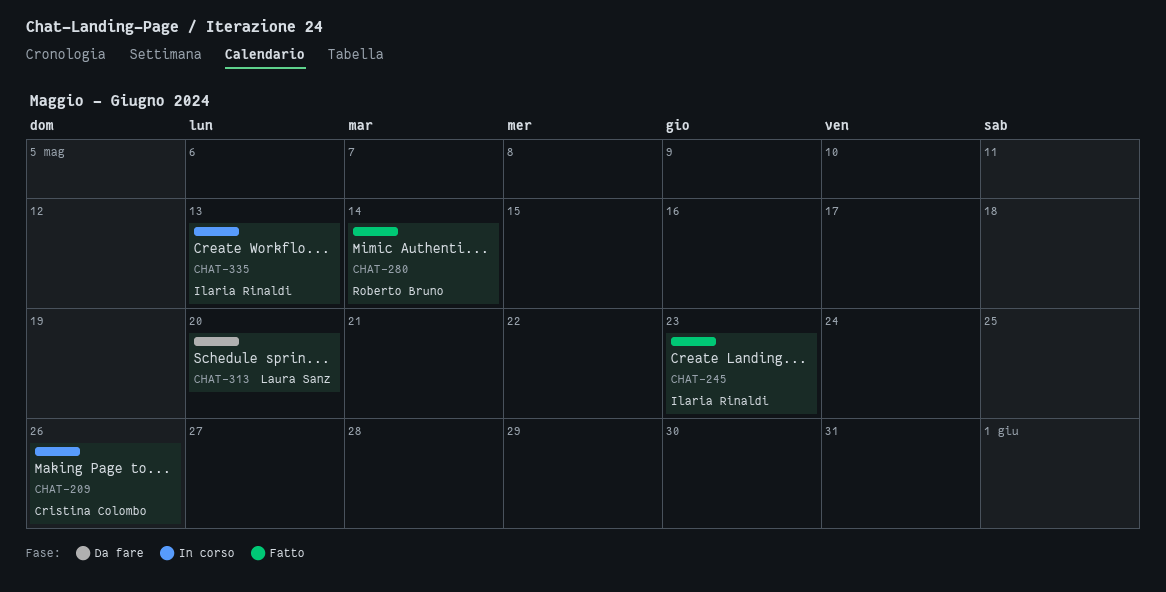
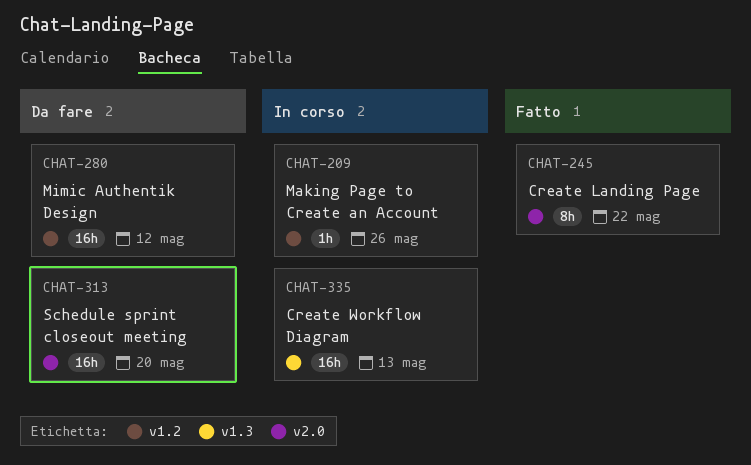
CHAT-245, due: May 23 -> May 22
CHAT-280, status: Fatto -> Da fare
CHAT-280, due: May 14 -> May 12

